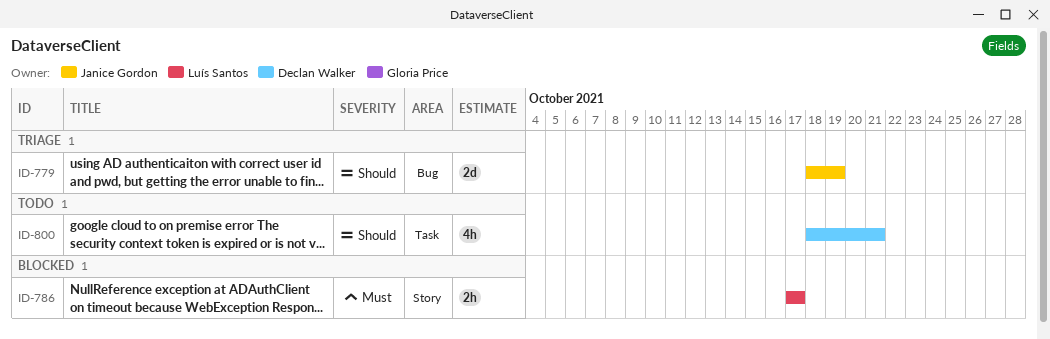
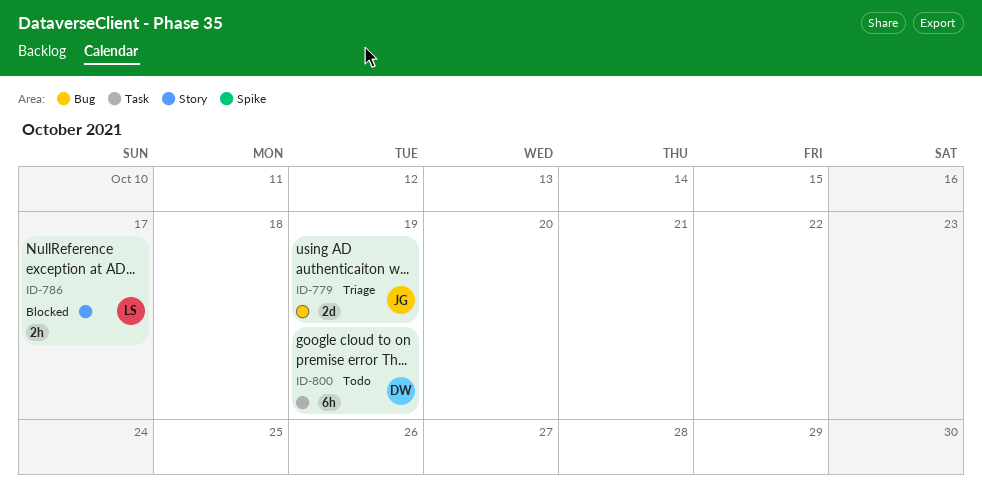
ID-800, estimate: 4h -> 6h
ID-800, due: Oct 21 -> Oct 19

